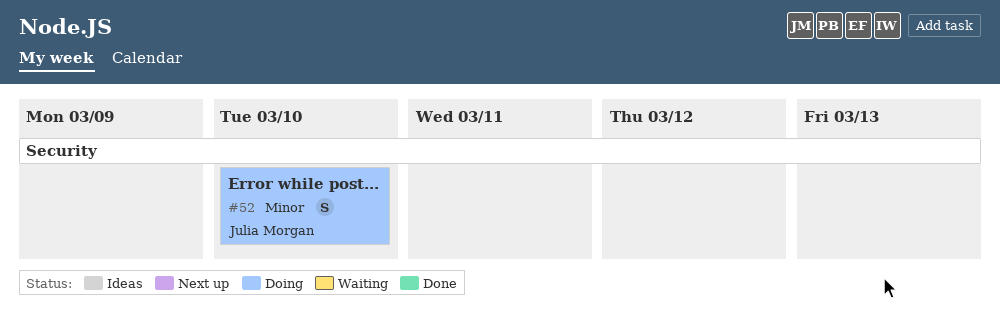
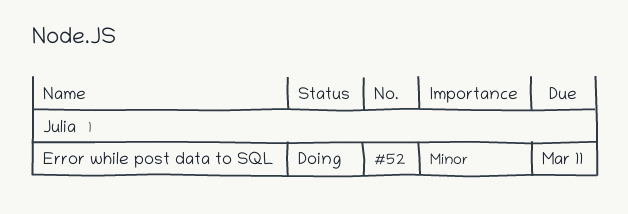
#52, due: Mar 10 -> Mar 11

